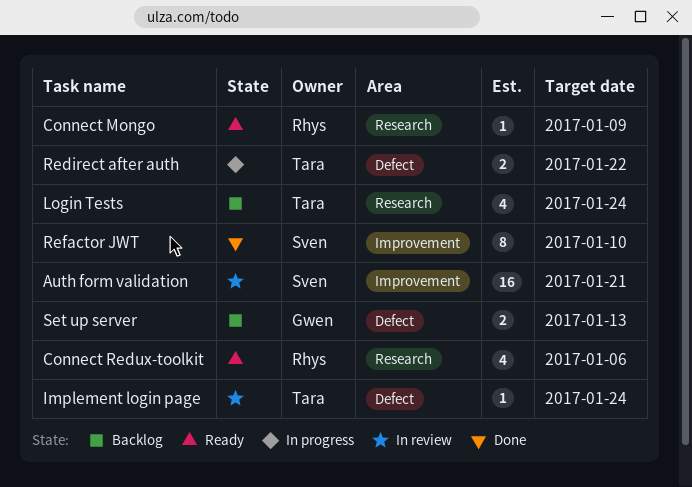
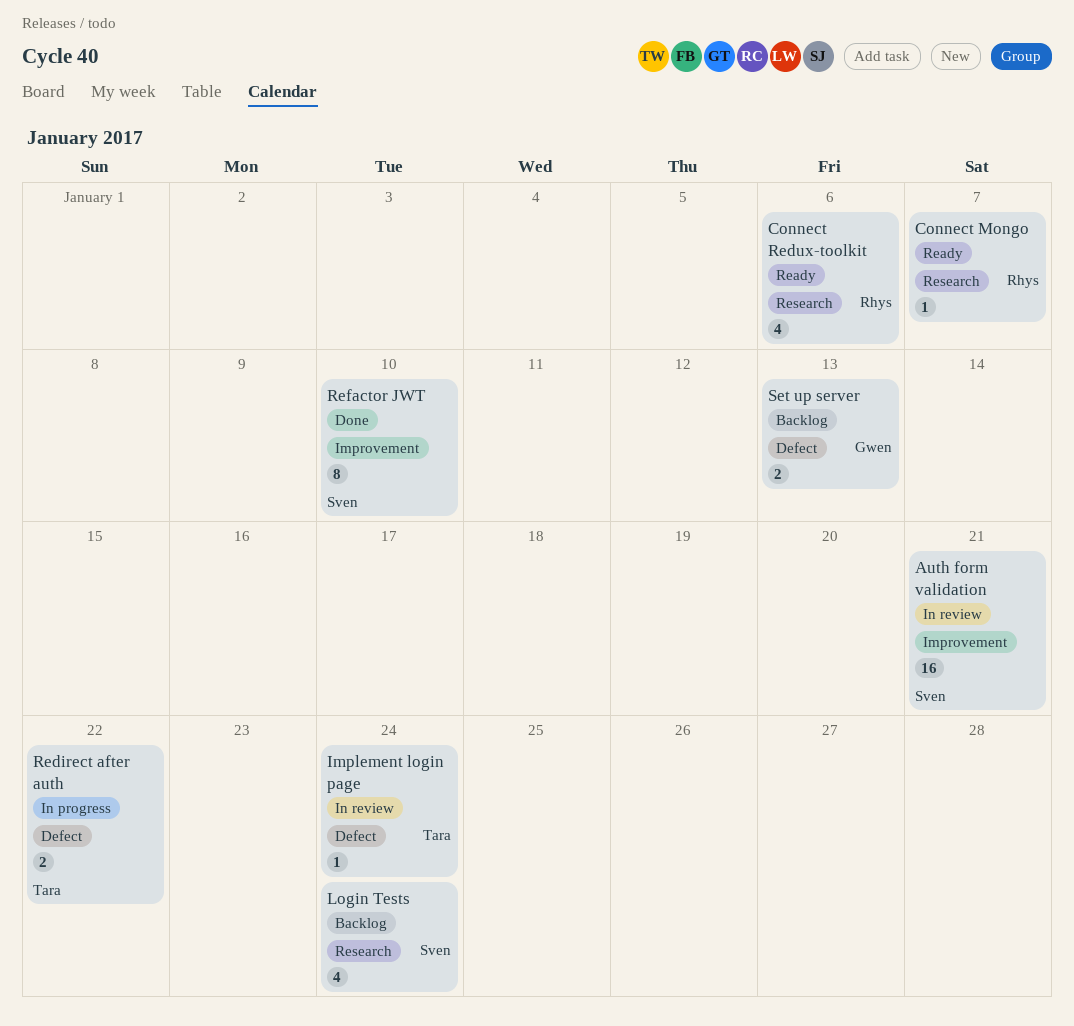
Connect Mongo, due: Jan 9 -> Jan 7
Login Tests, owner: Tara -> Sven

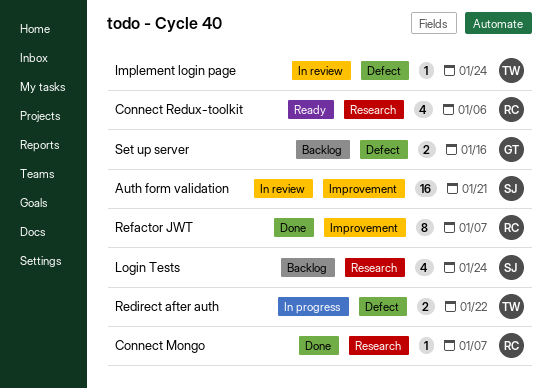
Connect Mongo, status: Ready -> Done
Refactor JWT, owner: Sven -> Rhys
Refactor JWT, due: Jan 10 -> Jan 7
Set up server, due: Jan 13 -> Jan 16

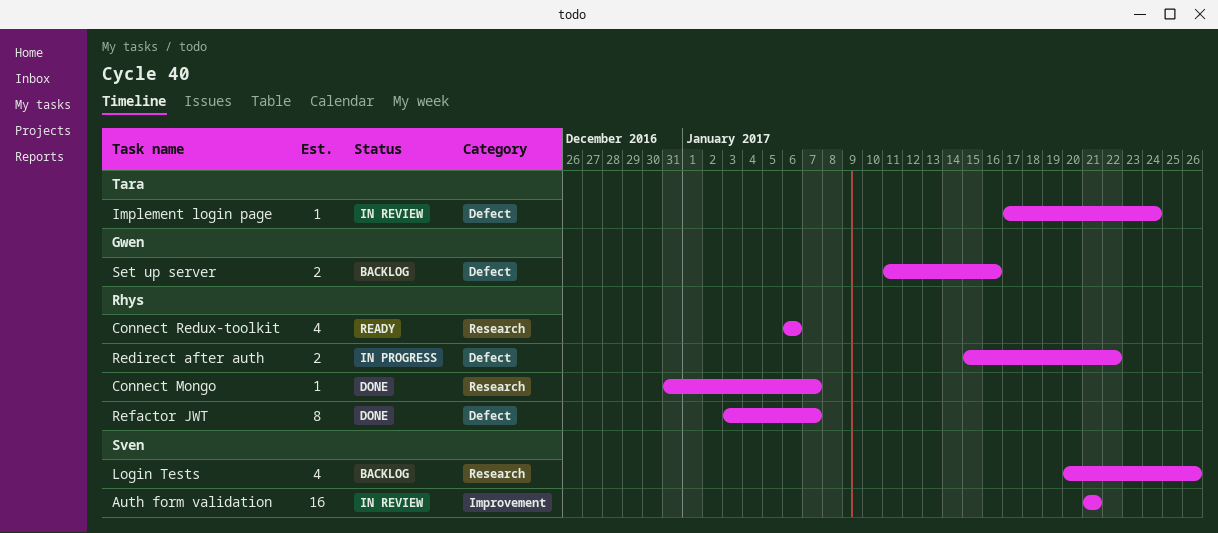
Login Tests, due: Jan 24 -> Jan 26
Redirect after auth, owner: Tara -> Rhys
Refactor JWT, label: Improvement -> Defect

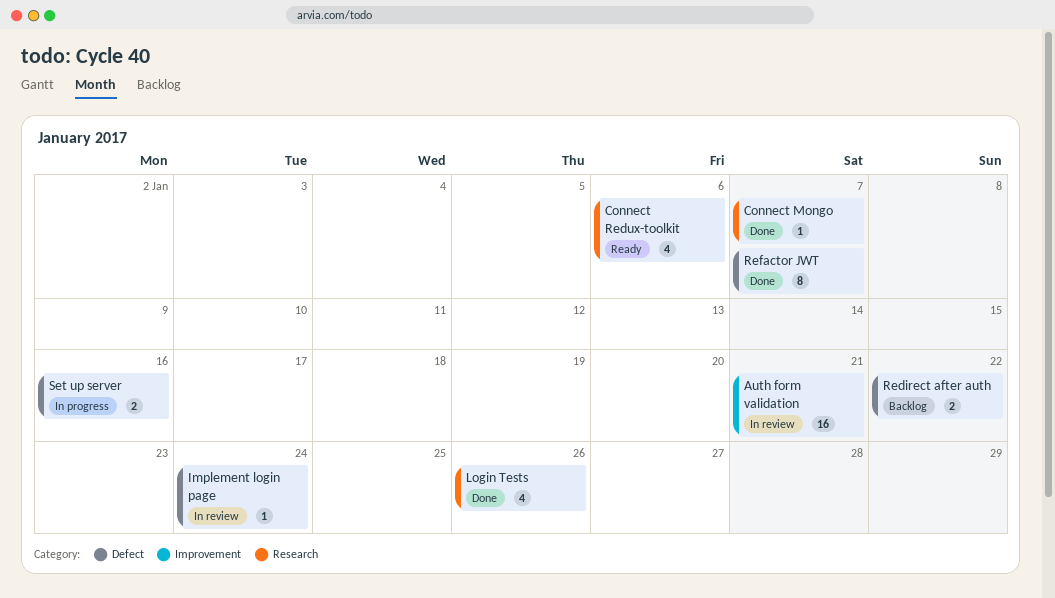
Login Tests, status: Backlog -> Done
Redirect after auth, status: In progress -> Backlog
Set up server, status: Backlog -> In progress

